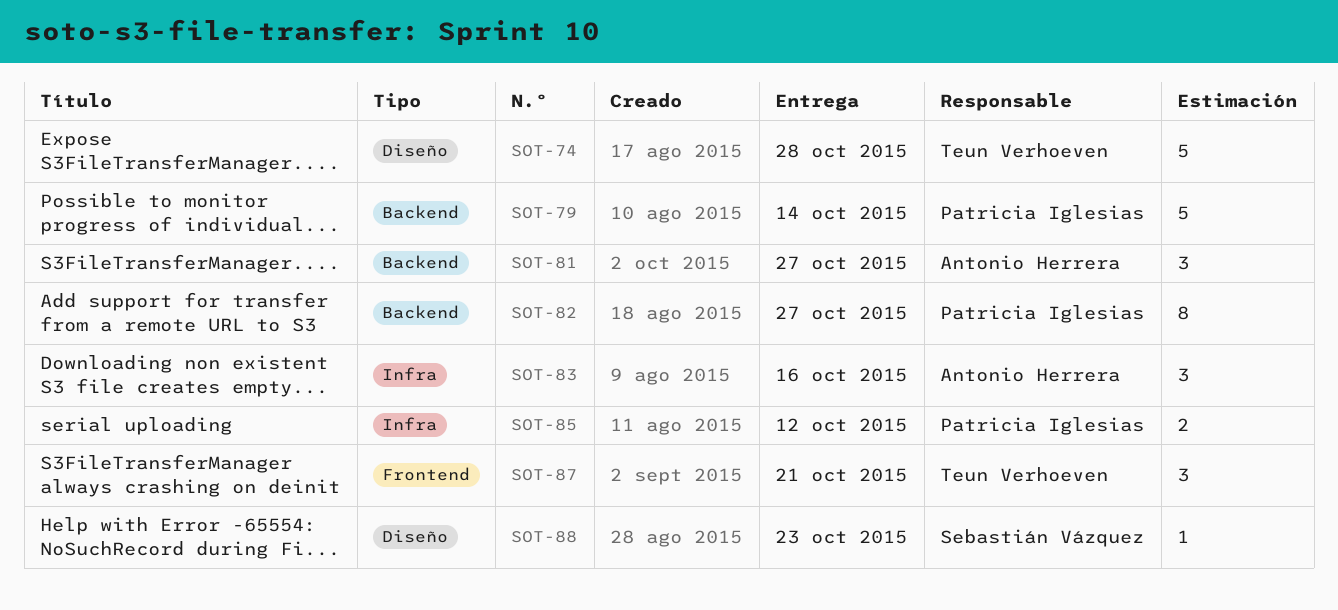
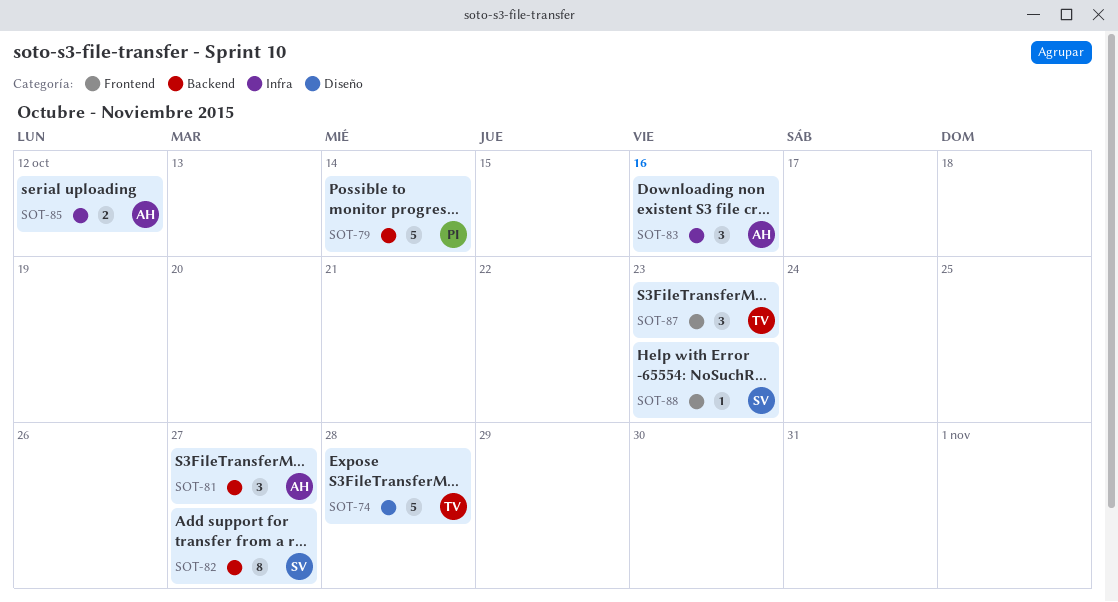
SOT-82, owner: Patricia Iglesias -> Sebastián Vázquez
SOT-85, owner: Patricia Iglesias -> Antonio Herrera
SOT-87, due: Oct 21 -> Oct 23
SOT-88, label: Diseño -> Frontend

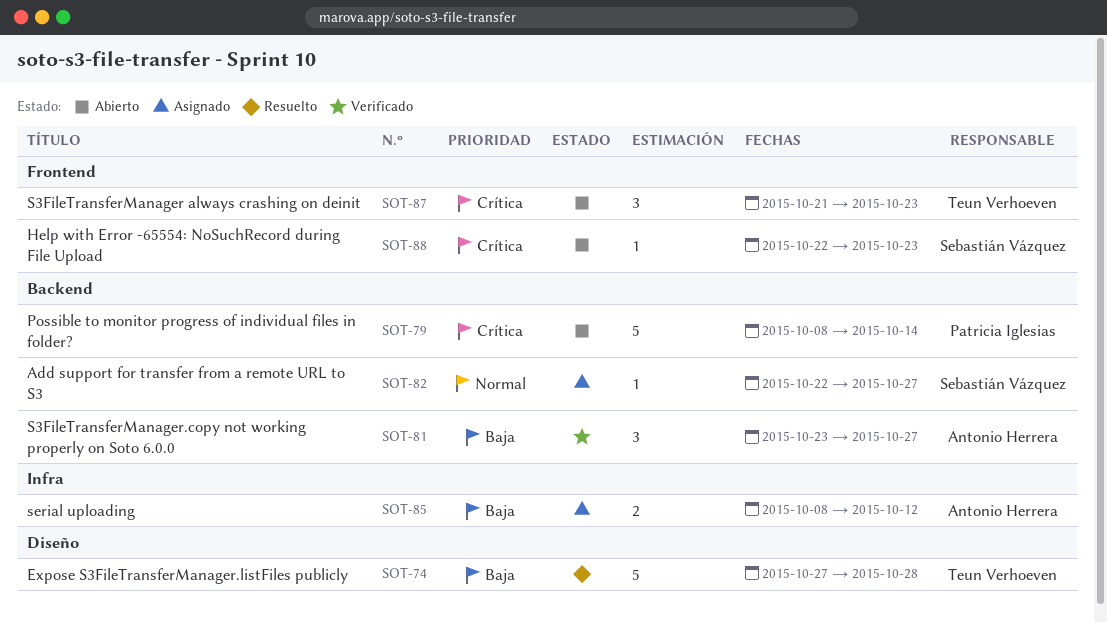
SOT-82, estimate: 8 -> 1
SOT-83: present -> none

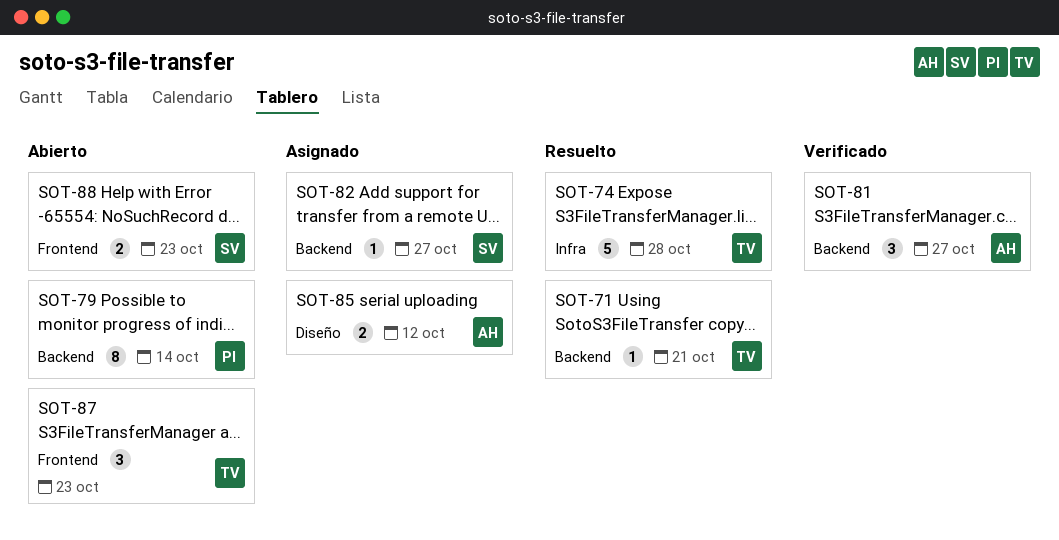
SOT-71: none -> present
SOT-74, label: Diseño -> Infra
SOT-79, estimate: 5 -> 8
SOT-85, label: Infra -> Diseño
SOT-88, estimate: 1 -> 2

